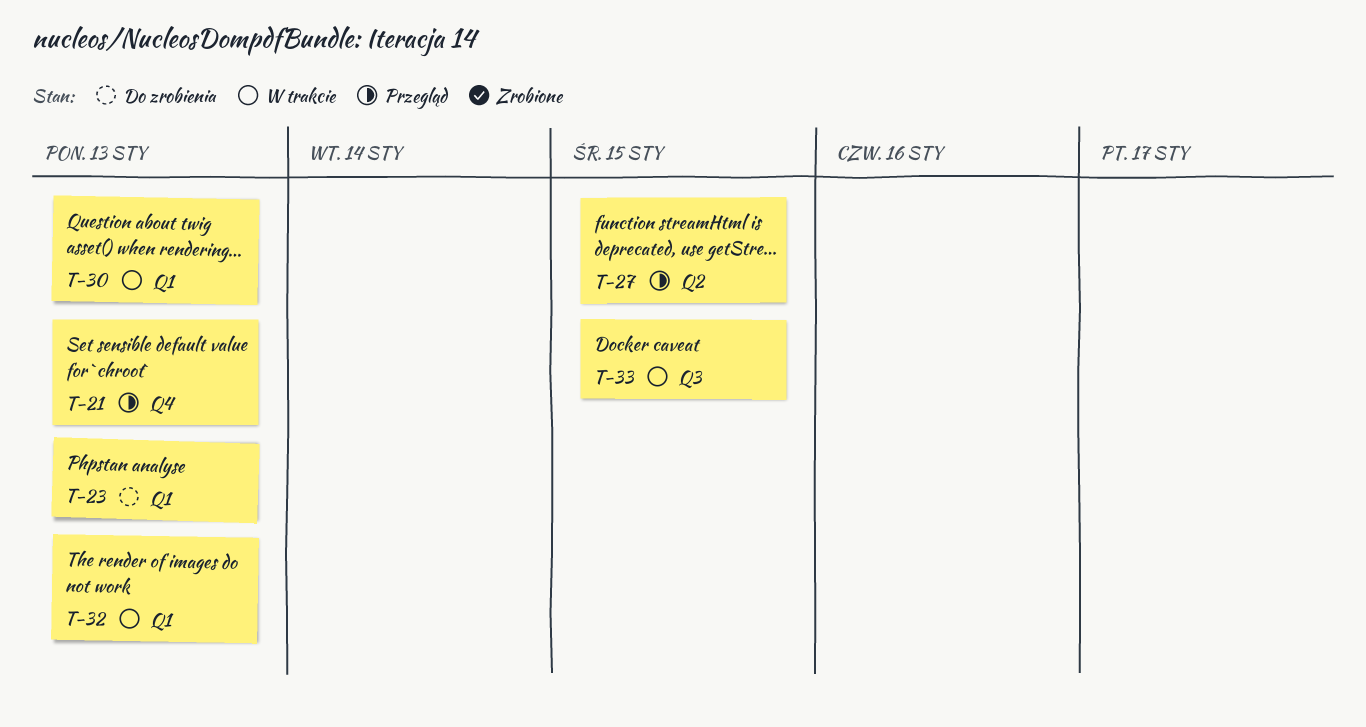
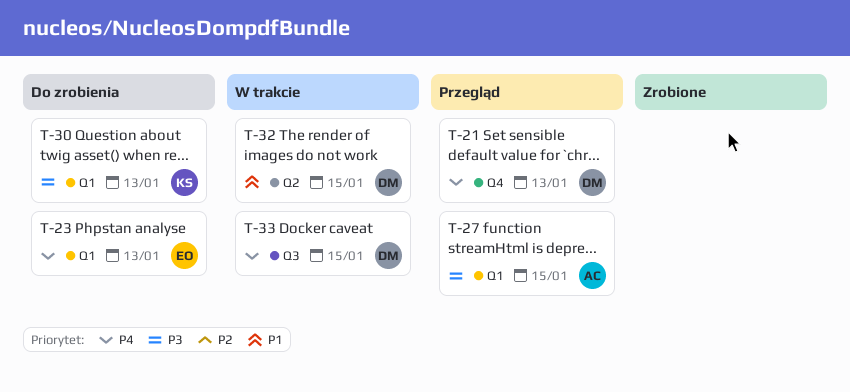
T-27, label: Q2 -> Q1
T-30, status: W trakcie -> Do zrobienia
T-32, label: Q1 -> Q2
T-32, due: Jan 13 -> Jan 15

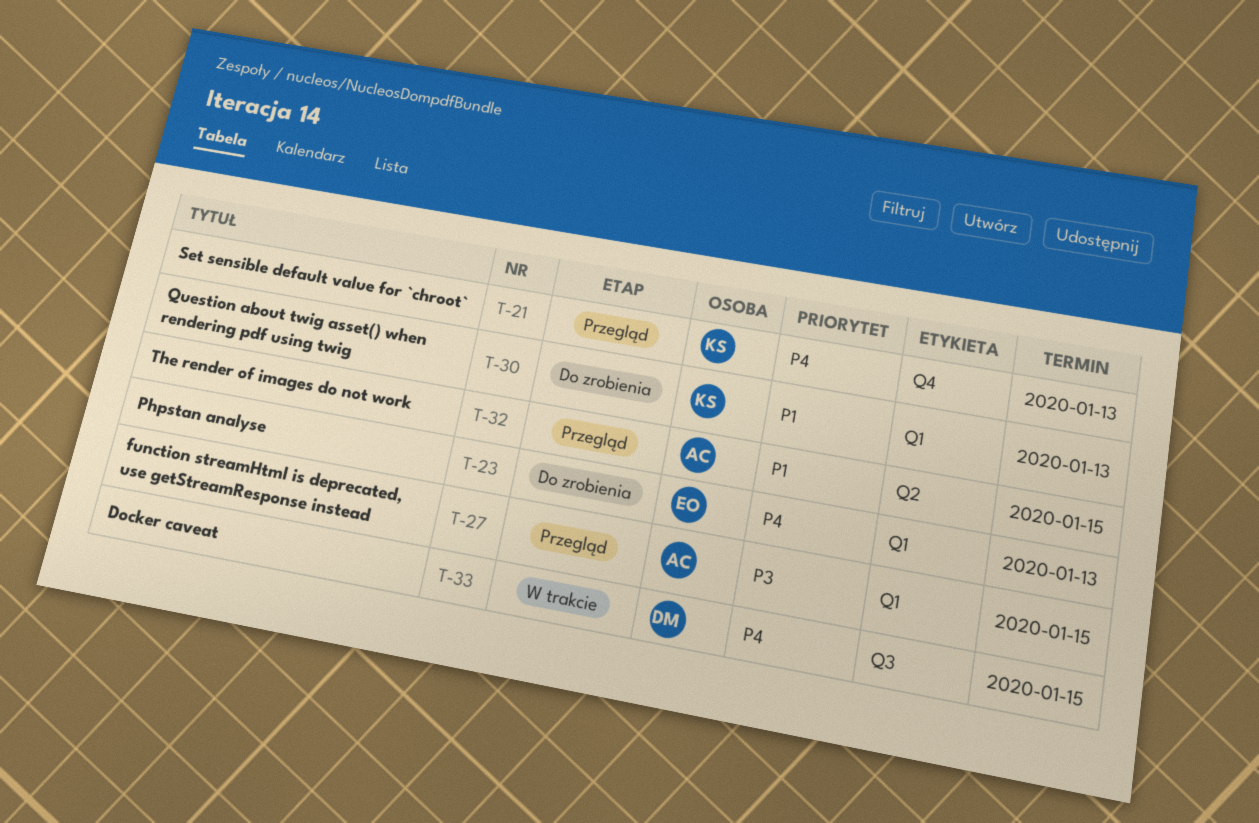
T-21, owner: DM -> KS
T-30, priority: P3 -> P1
T-32, status: W trakcie -> Przegląd
T-32, owner: DM -> AC

